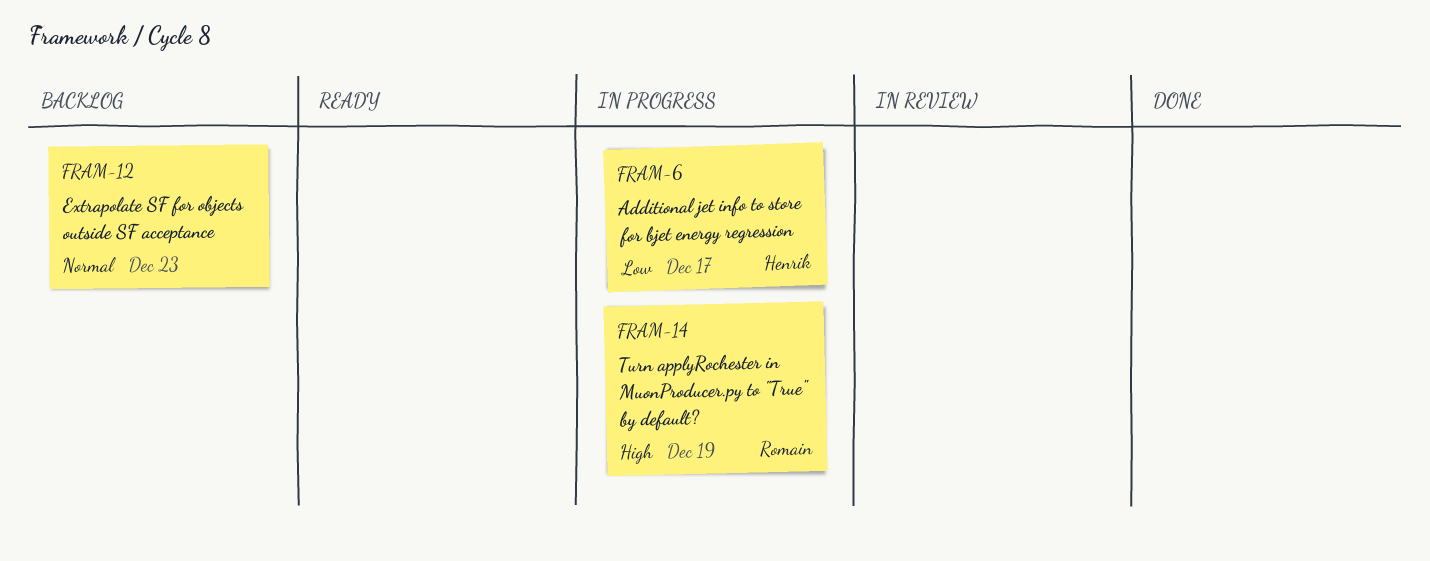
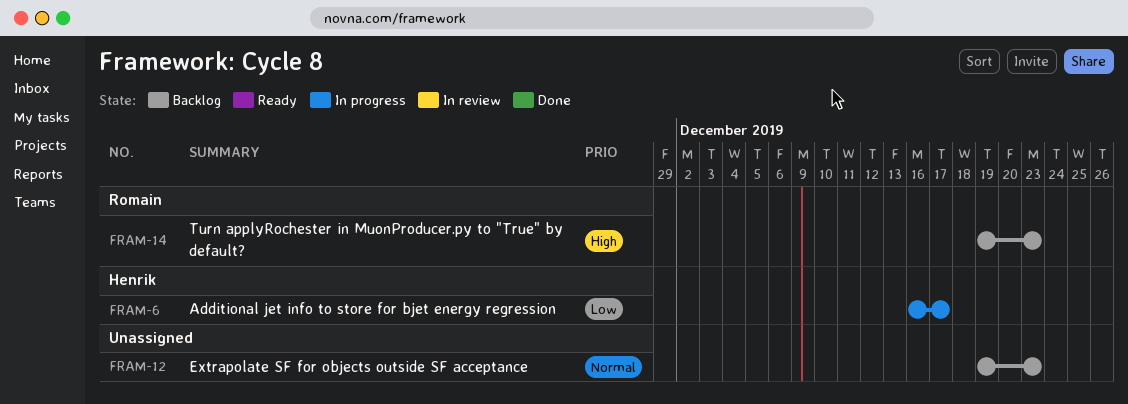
FRAM-14, status: In progress -> Backlog
FRAM-14, due: Dec 19 -> Dec 23

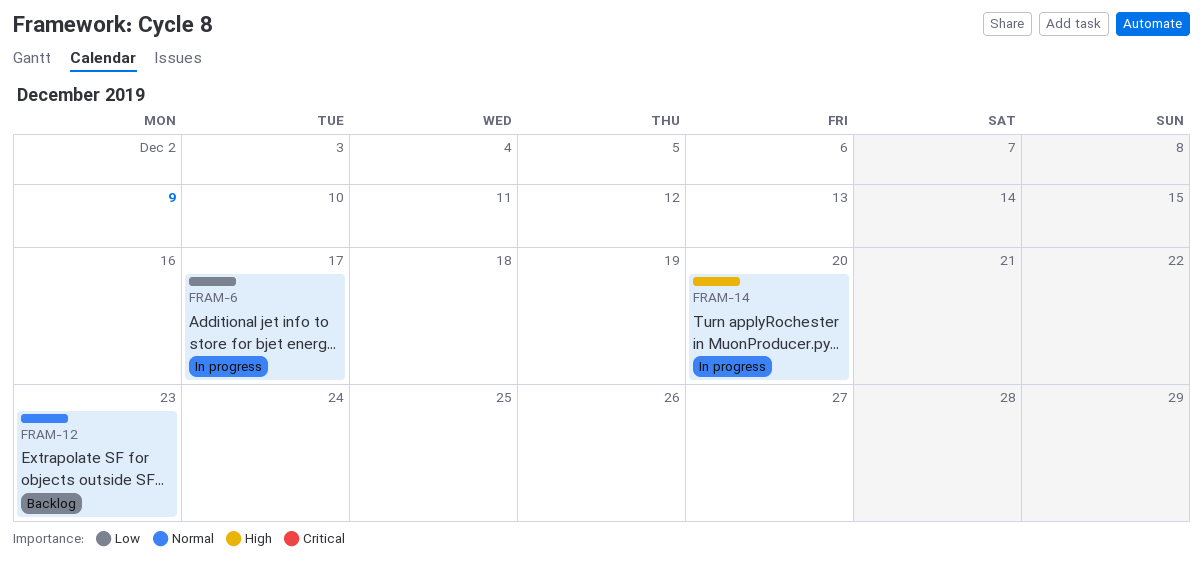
FRAM-14, status: Backlog -> In progress
FRAM-14, due: Dec 23 -> Dec 20

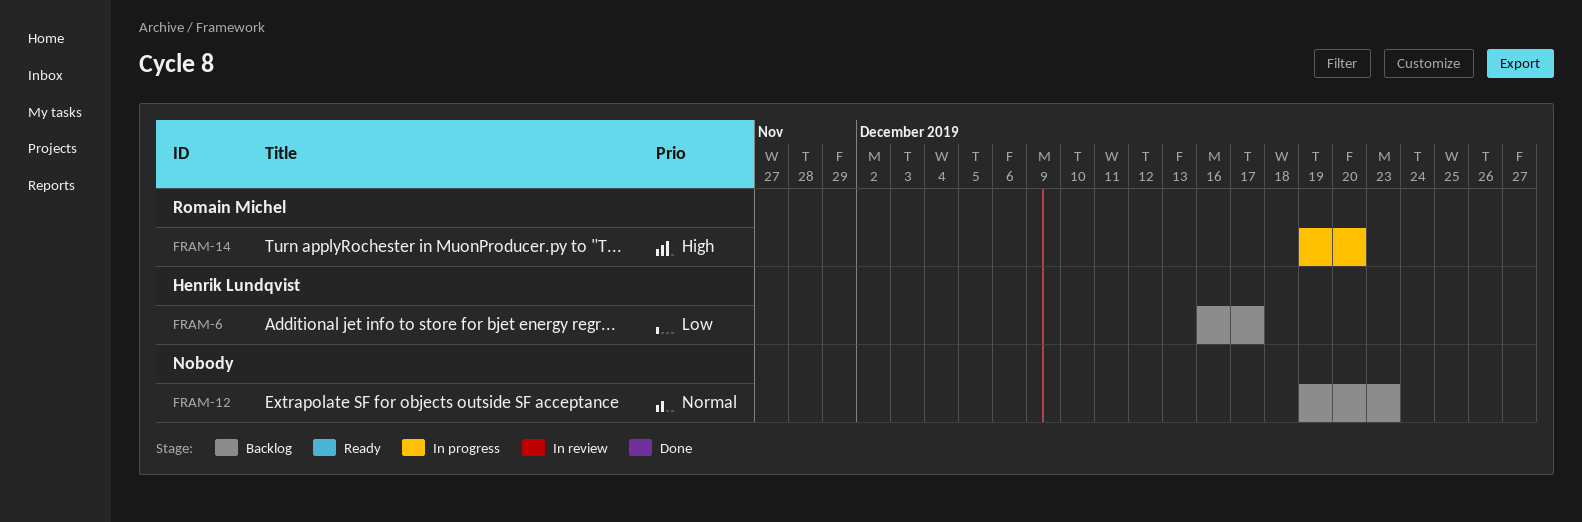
FRAM-6, status: In progress -> Backlog

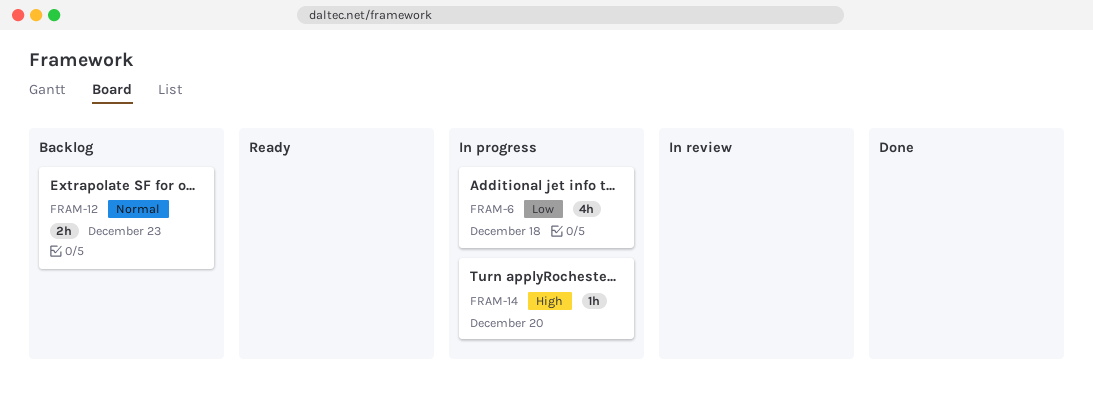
FRAM-6, status: Backlog -> In progress
FRAM-6, due: Dec 17 -> Dec 18

